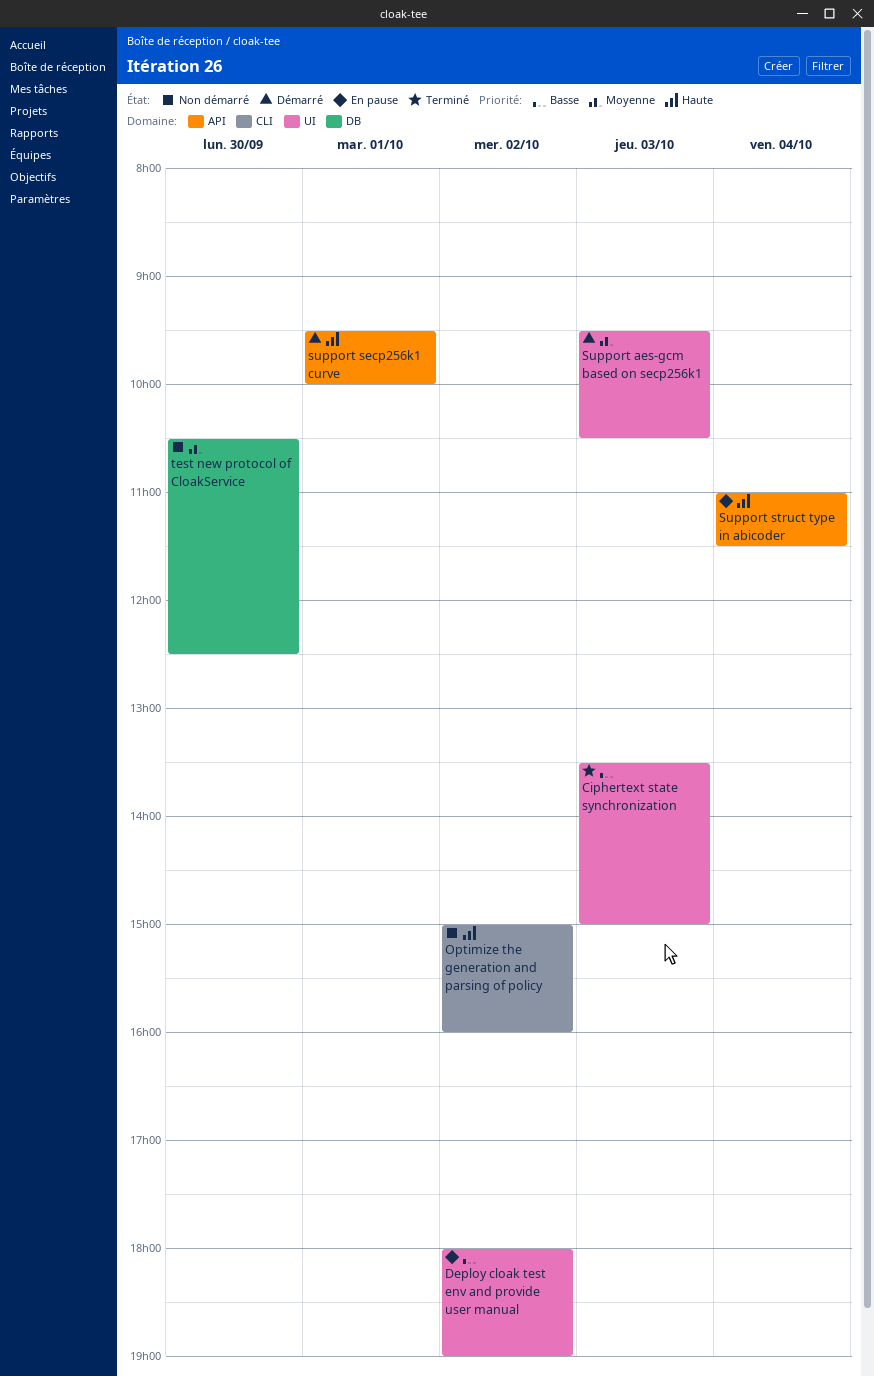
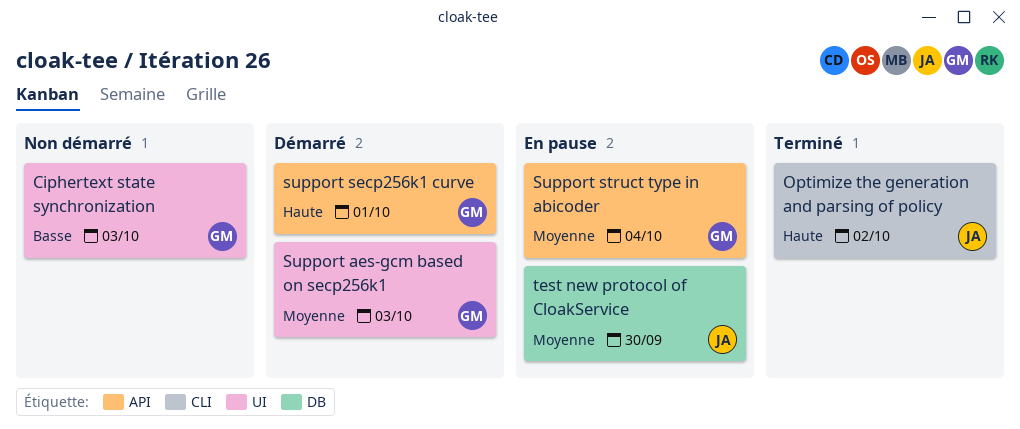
Ciphertext state synchronization, status: Terminé -> Non démarré
Deploy cloak test env and provide user manual: present -> none
Optimize the generation and parsing of policy, status: Non démarré -> Terminé
Support struct type in abicoder, priority: Haute -> Moyenne
test new protocol of CloakService, status: Non démarré -> En pause

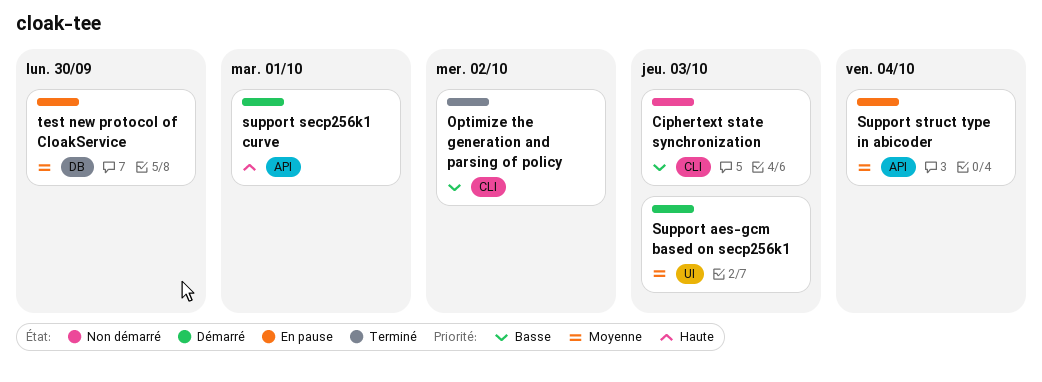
Ciphertext state synchronization, label: UI -> CLI
Optimize the generation and parsing of policy, priority: Haute -> Basse

